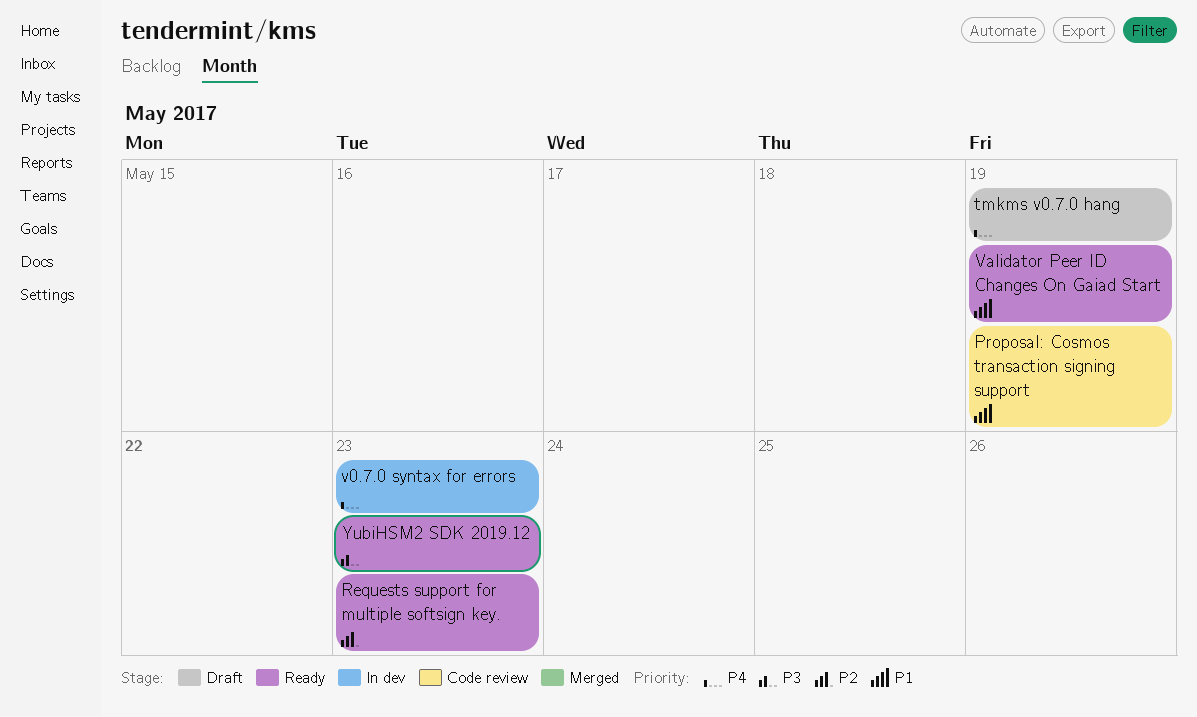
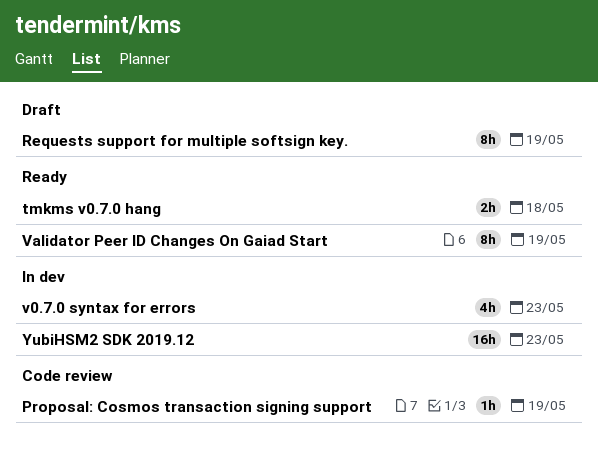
Requests support for multiple softsign key., status: Ready -> Draft
Requests support for multiple softsign key., due: May 23 -> May 19
tmkms v0.7.0 hang, status: Draft -> Ready
tmkms v0.7.0 hang, due: May 19 -> May 18
YubiHSM2 SDK 2019.12, status: Ready -> In dev

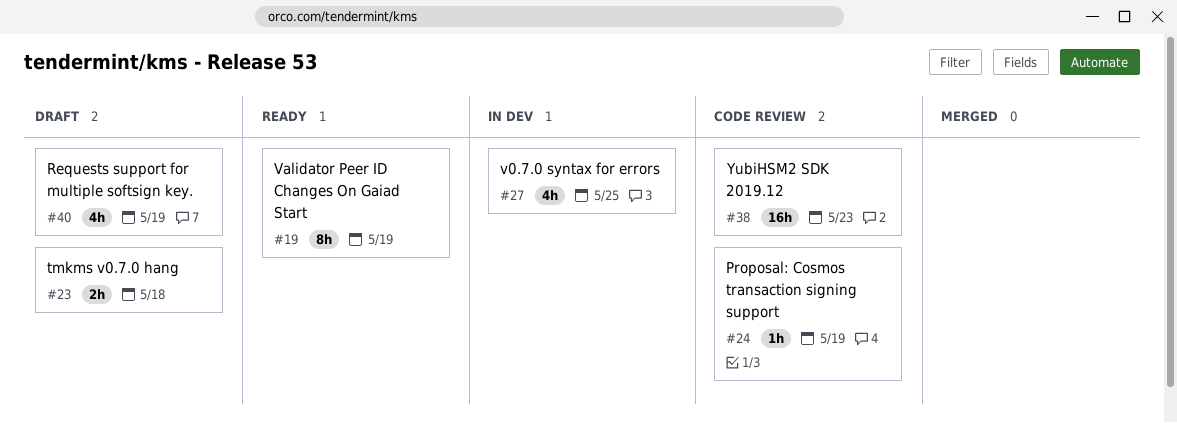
Requests support for multiple softsign key., estimate: 8h -> 4h
tmkms v0.7.0 hang, status: Ready -> Draft
v0.7.0 syntax for errors, due: May 23 -> May 25
YubiHSM2 SDK 2019.12, status: In dev -> Code review

